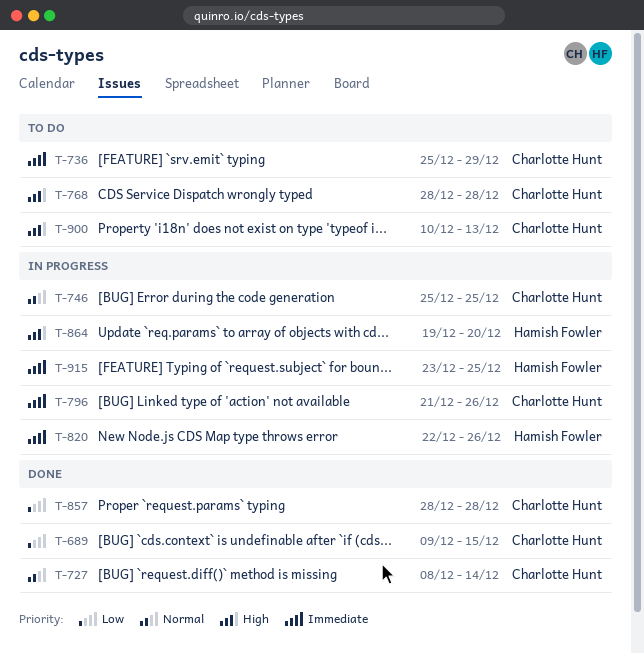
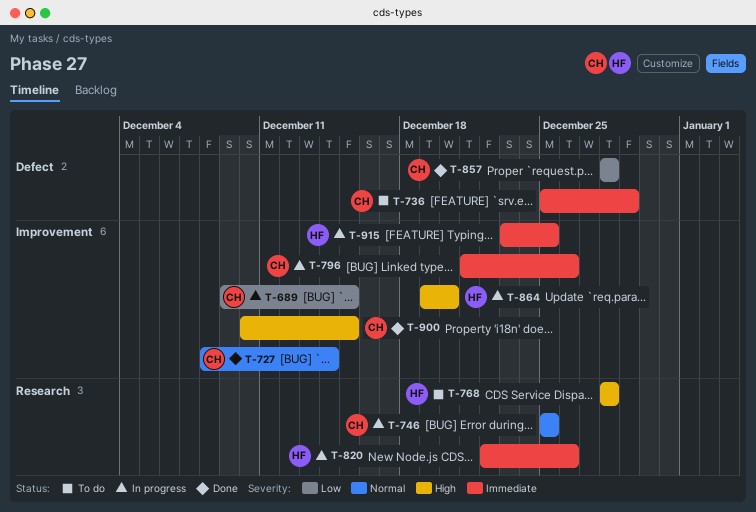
T-689, status: Done -> In progress
T-768, owner: Charlotte Hunt -> Hamish Fowler
T-900, status: To do -> Done
T-900, due: Dec 13 -> Dec 15

